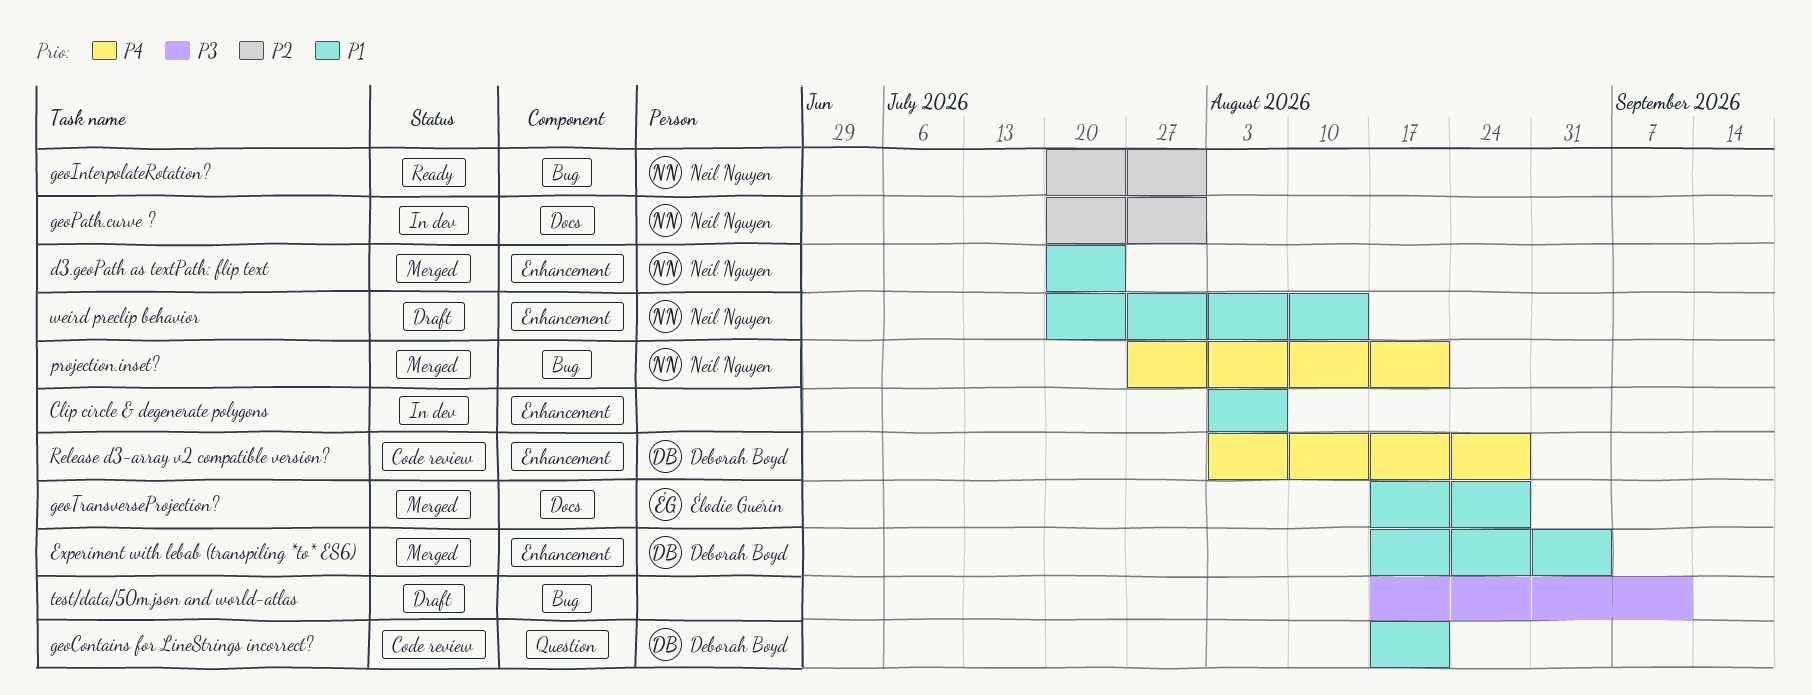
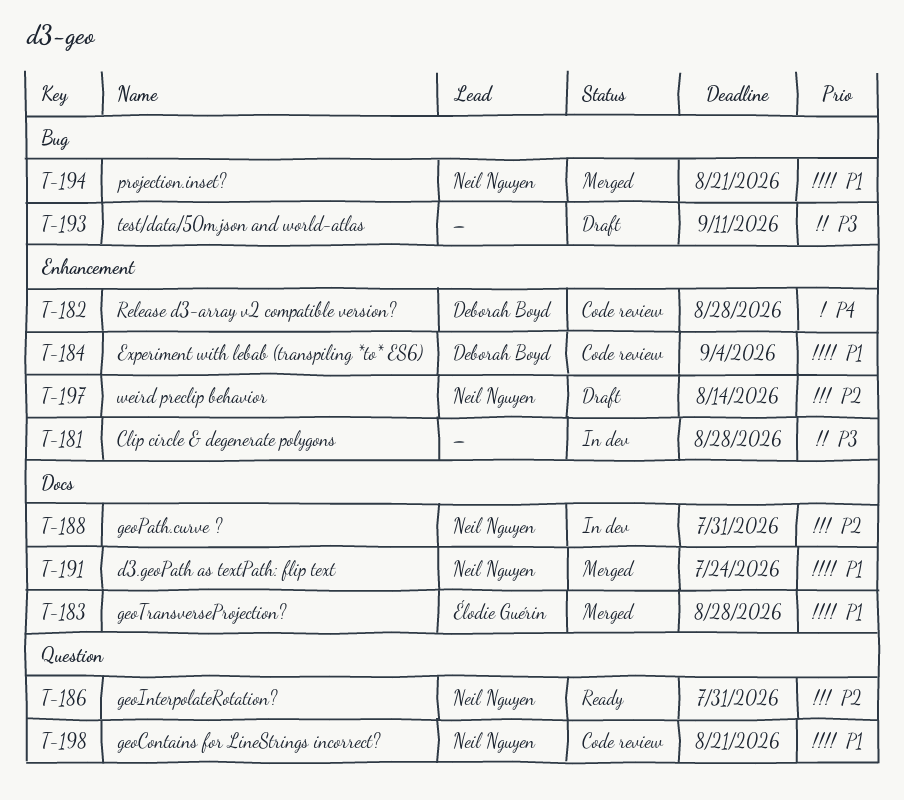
Clip circle & degenerate polygons, priority: P1 -> P3
Clip circle & degenerate polygons, due: Aug 7 -> Aug 28
d3.geoPath as textPath: flip text, label: Enhancement -> Docs
Experiment with lebab (transpiling *to* ES6), status: Merged -> Code review
geoContains for LineStrings incorrect?, owner: Deborah Boyd -> Neil Nguyen
geoInterpolateRotation?, label: Bug -> Question
projection.inset?, priority: P4 -> P1
weird preclip behavior, priority: P1 -> P2

